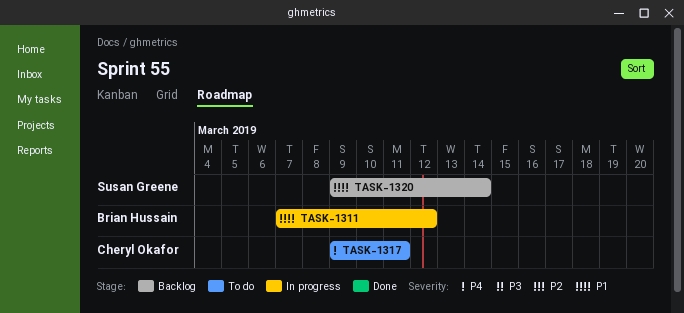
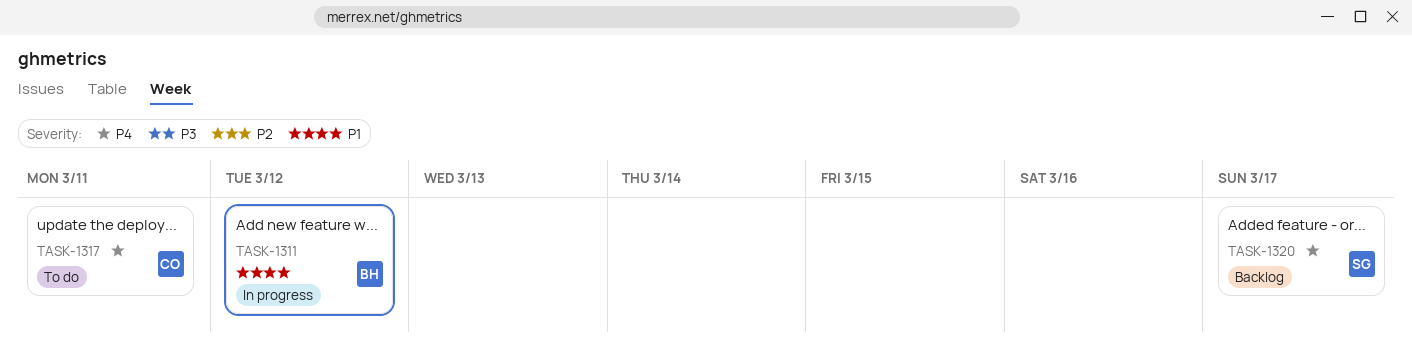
TASK-1320, priority: P1 -> P4
TASK-1320, due: Mar 14 -> Mar 17

